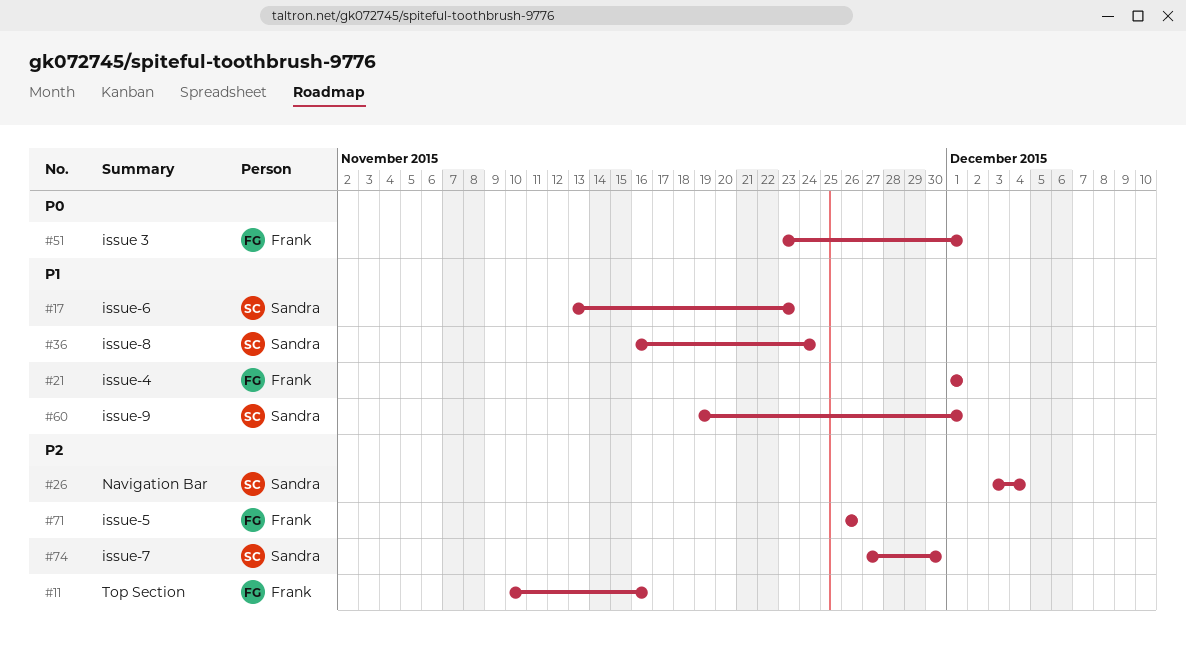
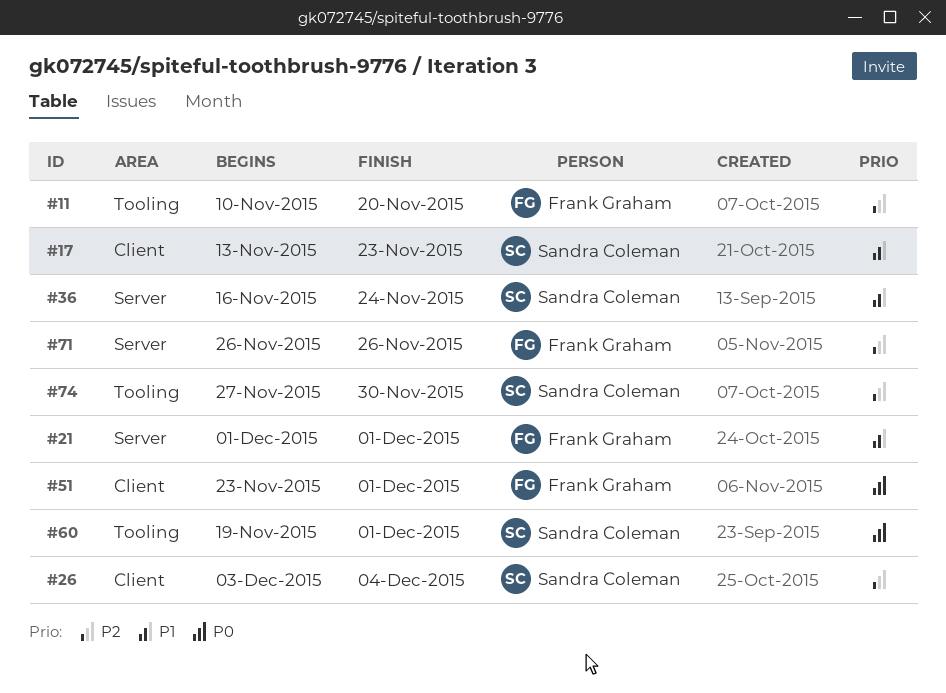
#11, due: Nov 16 -> Nov 20
#60, priority: P1 -> P0

